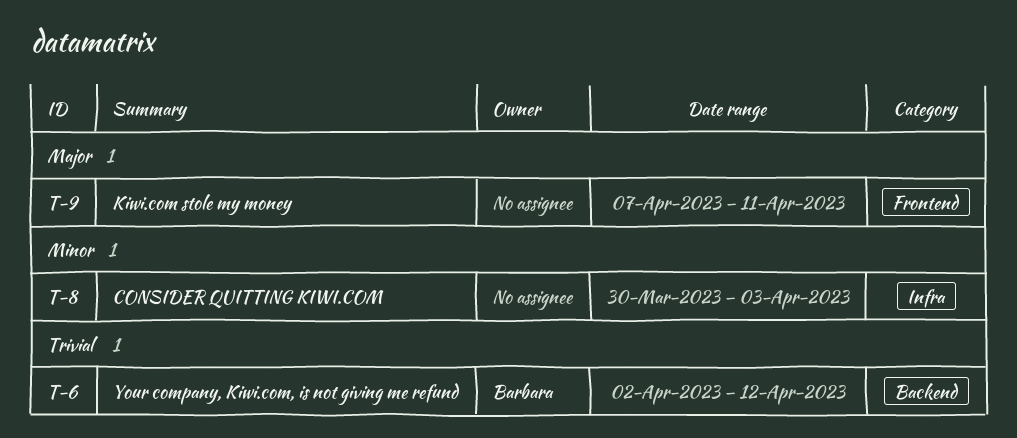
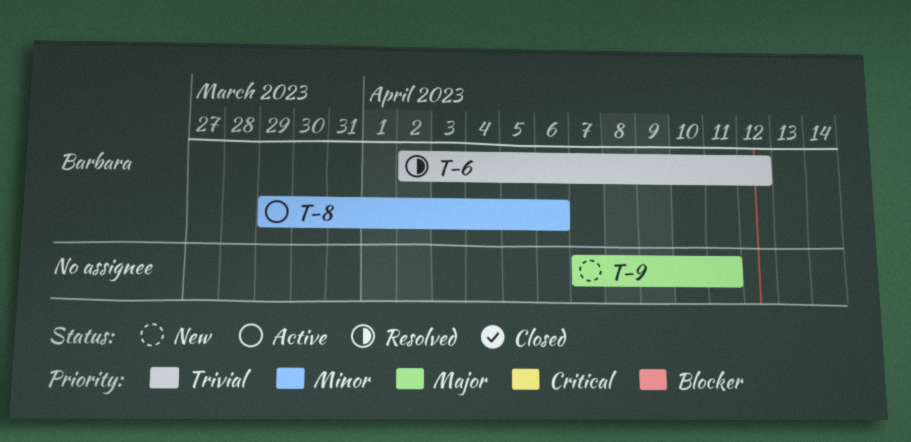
T-8, owner: none -> Barbara
T-8, start: Mar 30 -> Mar 29
T-8, due: Apr 3 -> Apr 6

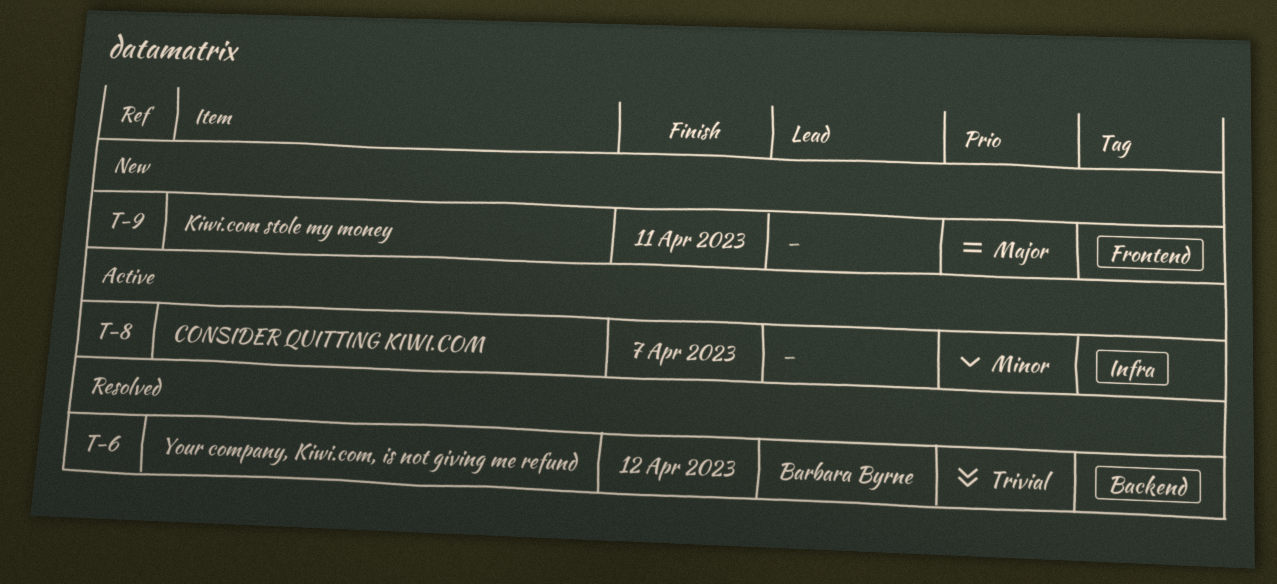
T-8, owner: Barbara Byrne -> none
T-8, due: Apr 6 -> Apr 7

